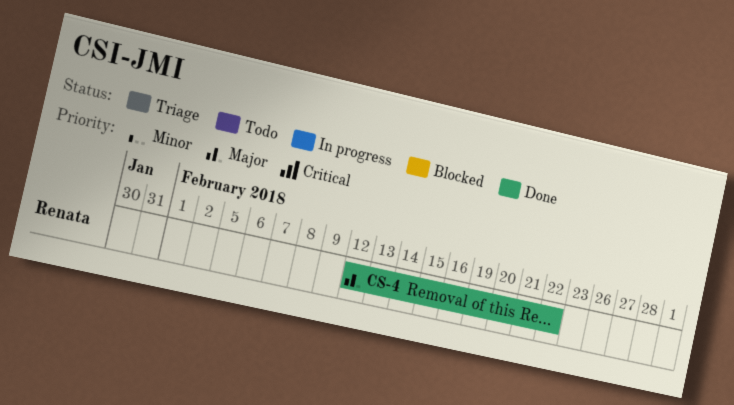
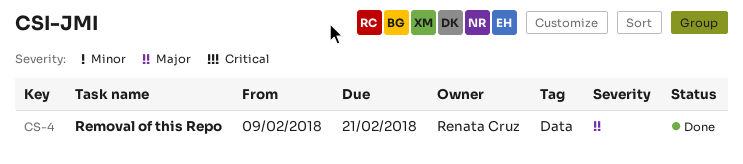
CS-4, start: Feb 12 -> Feb 9
CS-4, due: Feb 22 -> Feb 21

